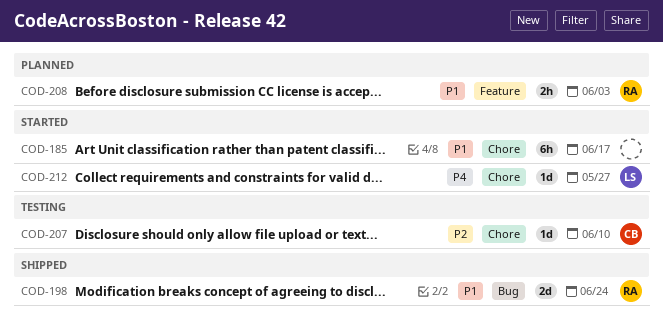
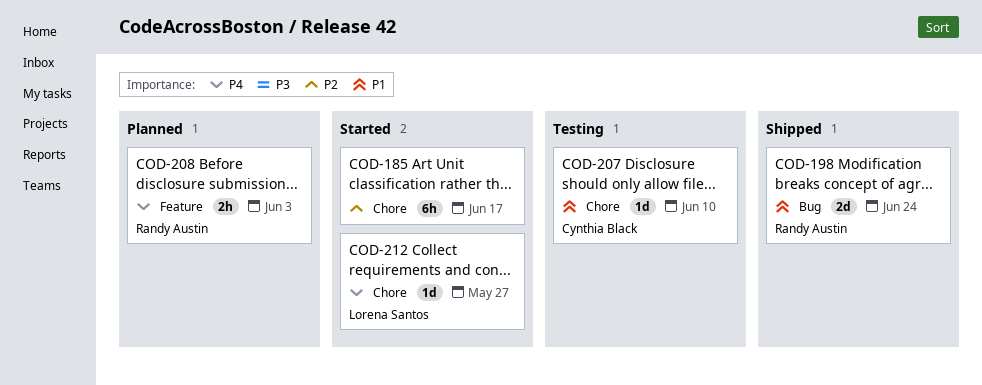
COD-185, priority: P1 -> P2
COD-207, priority: P2 -> P1
COD-208, priority: P1 -> P4

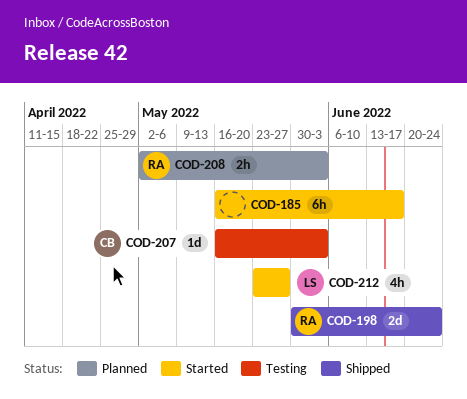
COD-207, due: Jun 10 -> Jun 3
COD-212, estimate: 1d -> 4h

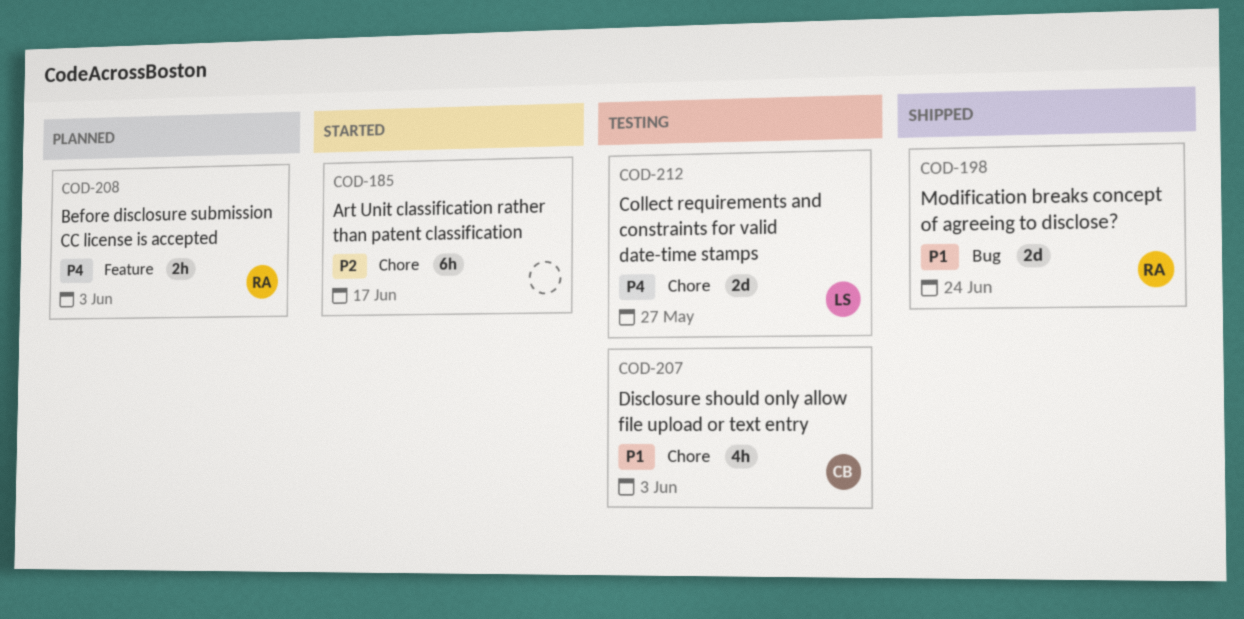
COD-207, estimate: 1d -> 4h
COD-212, status: Started -> Testing
COD-212, estimate: 4h -> 2d

